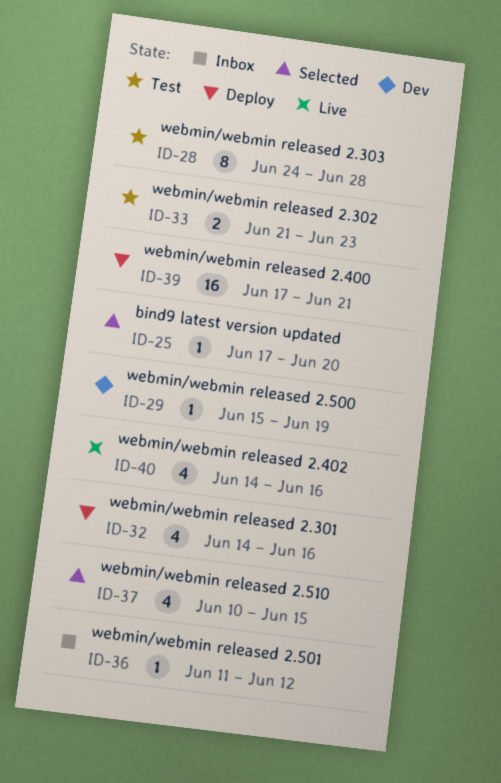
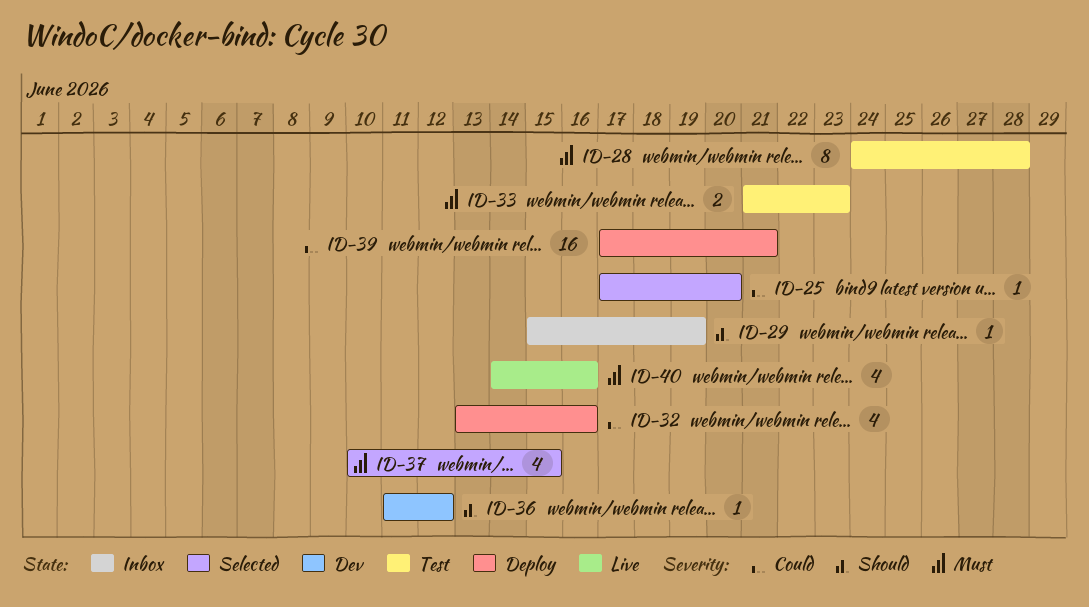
ID-29, status: Dev -> Inbox
ID-32, start: Jun 14 -> Jun 13
ID-36, status: Inbox -> Dev

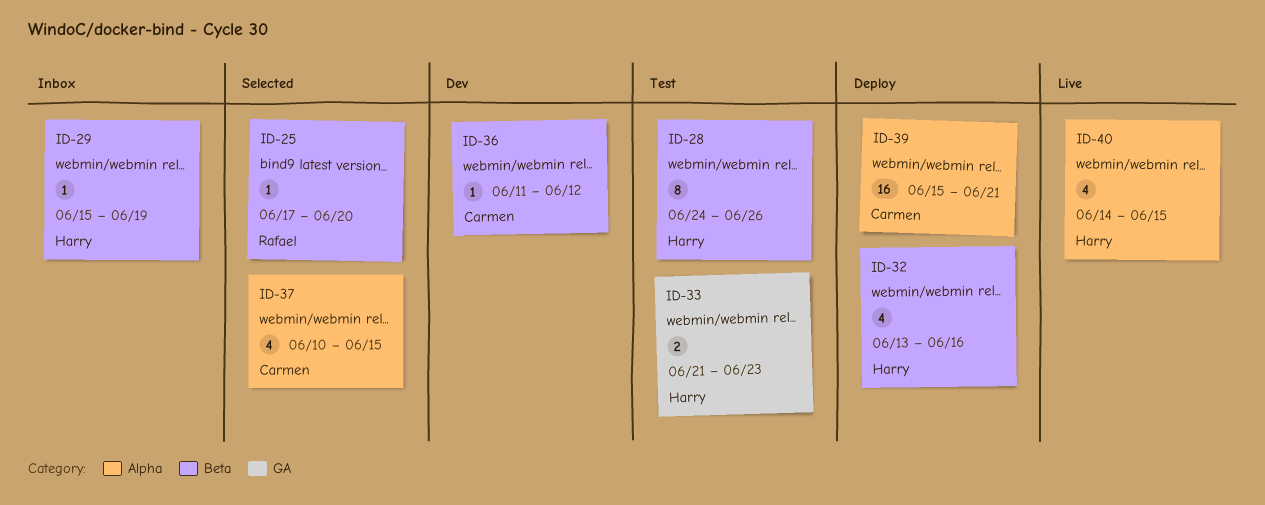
ID-28, due: Jun 28 -> Jun 26
ID-39, start: Jun 17 -> Jun 15
ID-40, due: Jun 16 -> Jun 15

